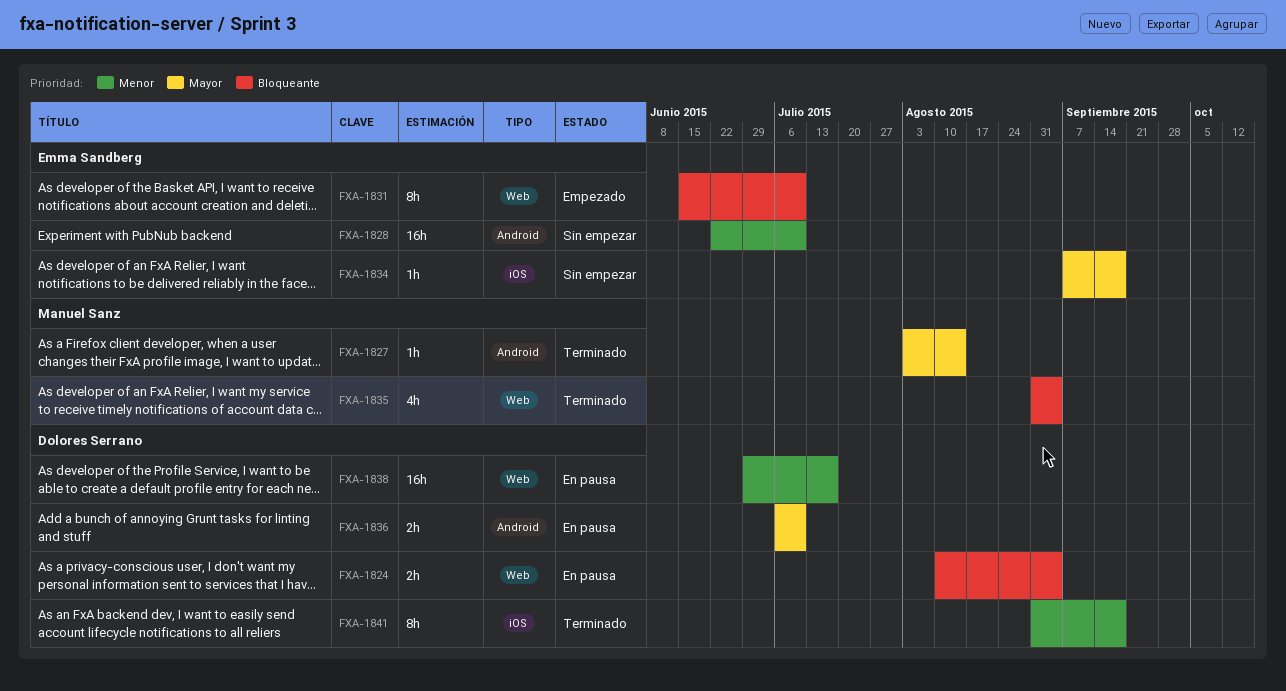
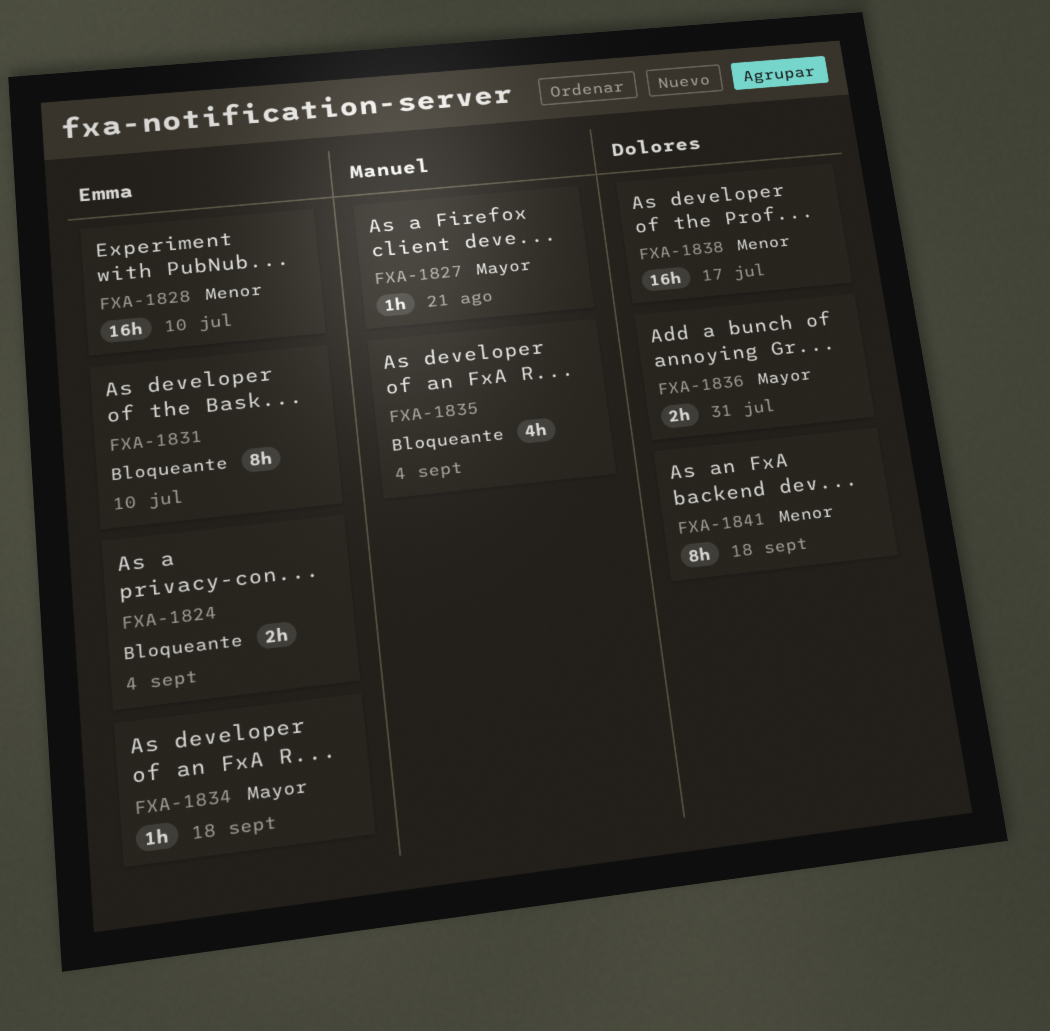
FXA-1824, owner: Dolores Serrano -> Emma Sandberg
FXA-1827, due: Aug 14 -> Aug 21
FXA-1836, due: Jul 10 -> Jul 31

